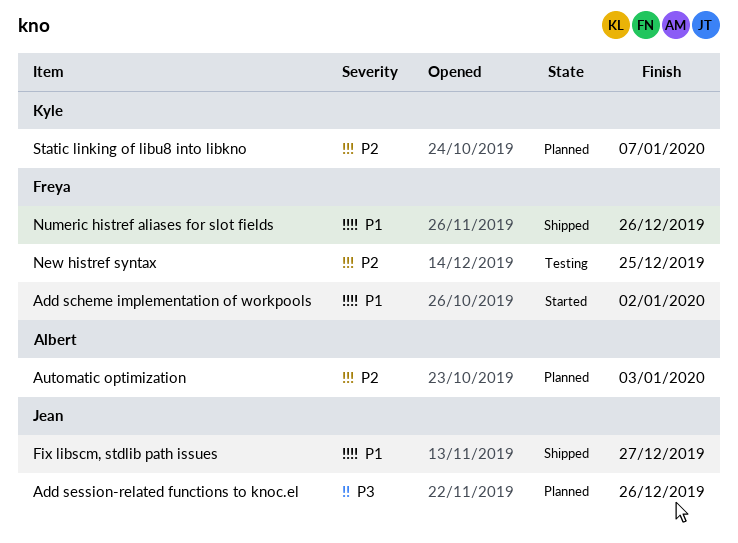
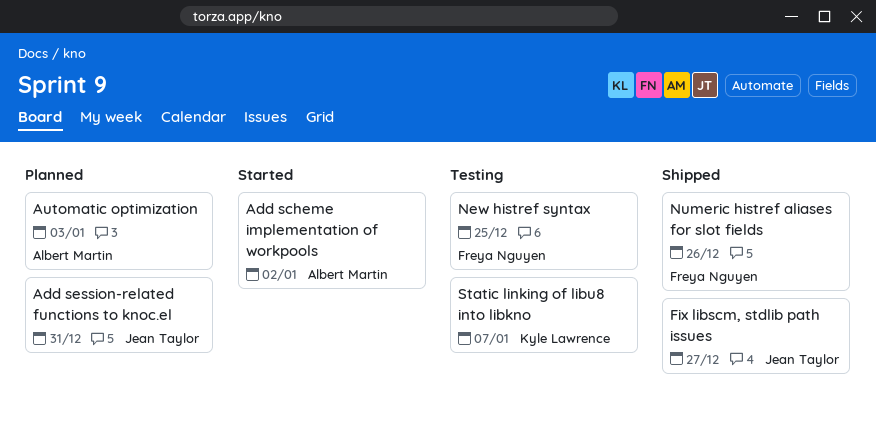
Add scheme implementation of workpools, owner: Freya Nguyen -> Albert Martin
Add session-related functions to knoc.el, due: Dec 26 -> Dec 31
Static linking of libu8 into libkno, status: Planned -> Testing

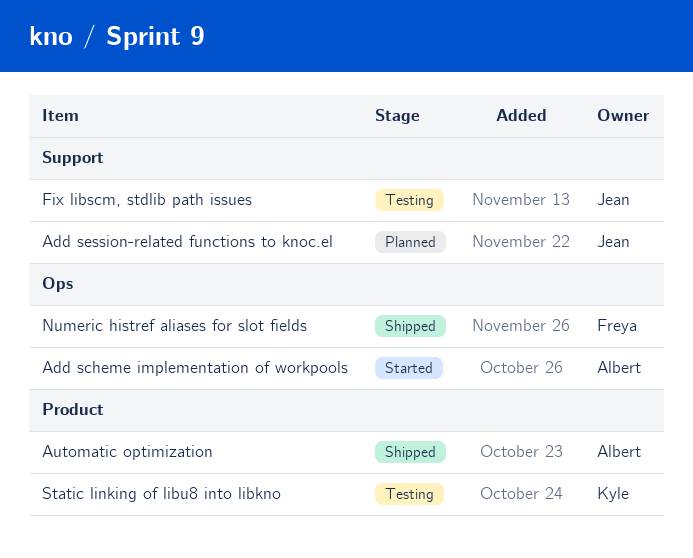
Automatic optimization, status: Planned -> Shipped
Fix libscm, stdlib path issues, status: Shipped -> Testing
New histref syntax: present -> none

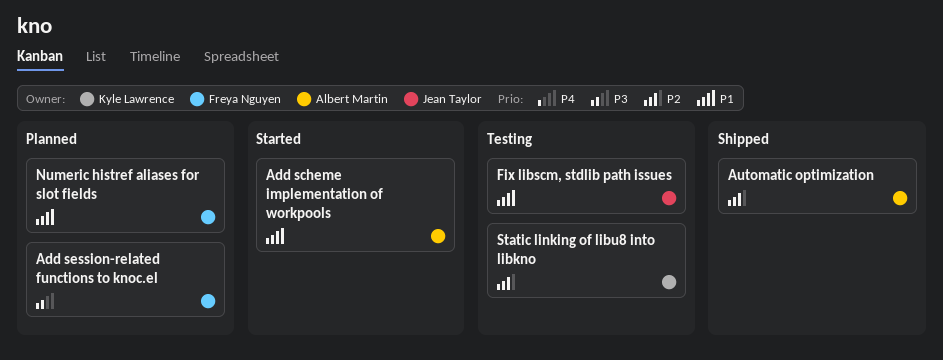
Add session-related functions to knoc.el, owner: Jean Taylor -> Freya Nguyen
Numeric histref aliases for slot fields, status: Shipped -> Planned

